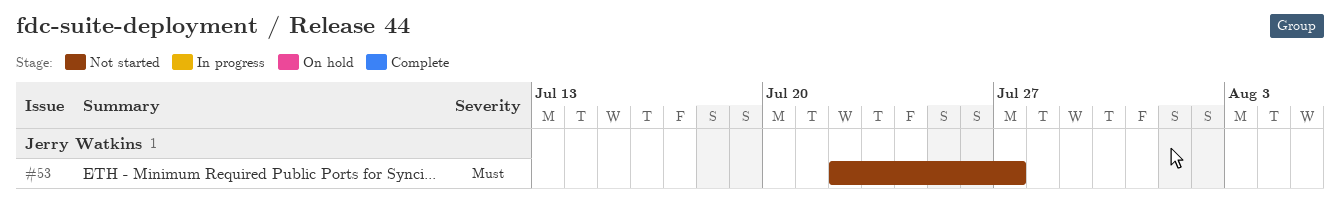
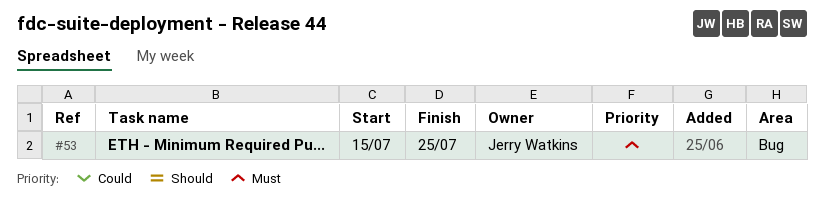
#53, start: Jul 22 -> Jul 15
#53, due: Jul 27 -> Jul 25

